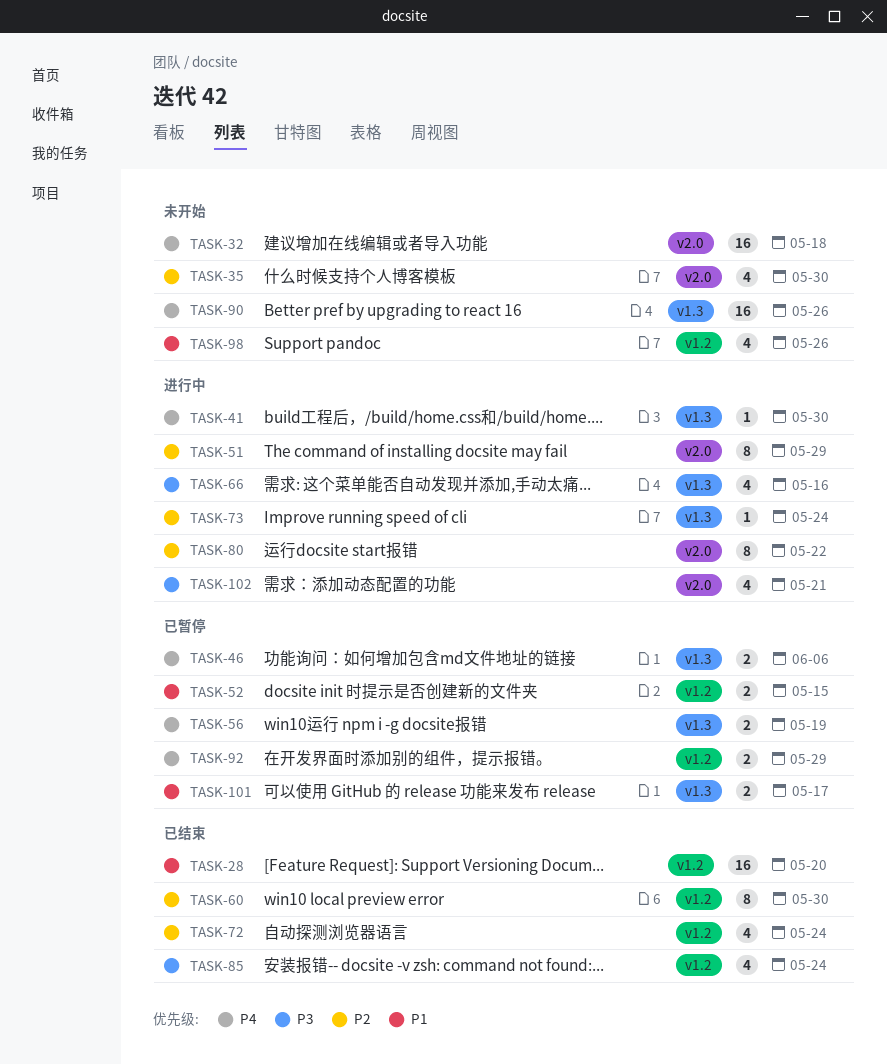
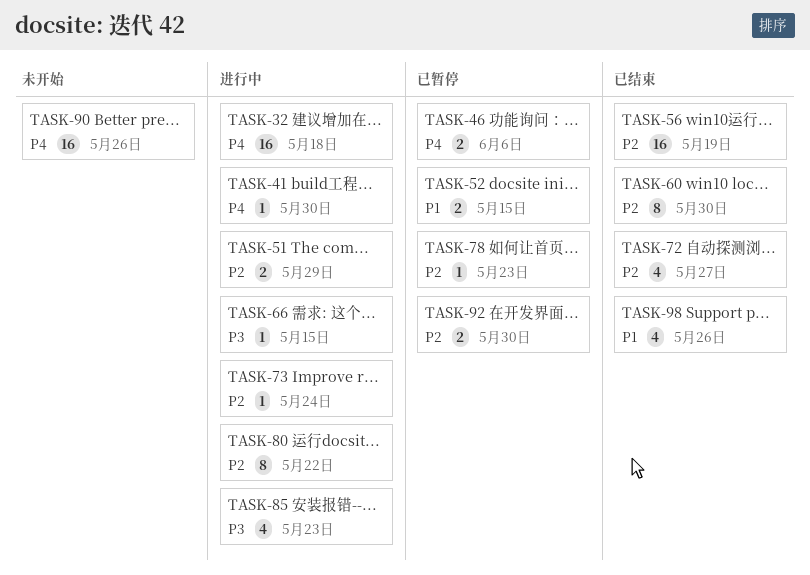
TASK-28: present -> none
TASK-32, status: 未开始 -> 进行中
TASK-35: present -> none
TASK-51, estimate: 8 -> 2
TASK-56, status: 已暂停 -> 已结束
TASK-56, priority: P4 -> P2
TASK-56, estimate: 2 -> 16
TASK-66, estimate: 4 -> 1
TASK-66, due: May 16 -> May 15
TASK-72, due: May 24 -> May 27
TASK-78: none -> present
TASK-85, status: 已结束 -> 进行中
TASK-85, due: May 24 -> May 23
TASK-92, priority: P4 -> P2
TASK-92, due: May 29 -> May 30
TASK-98, status: 未开始 -> 已结束
TASK-101: present -> none
TASK-102: present -> none

